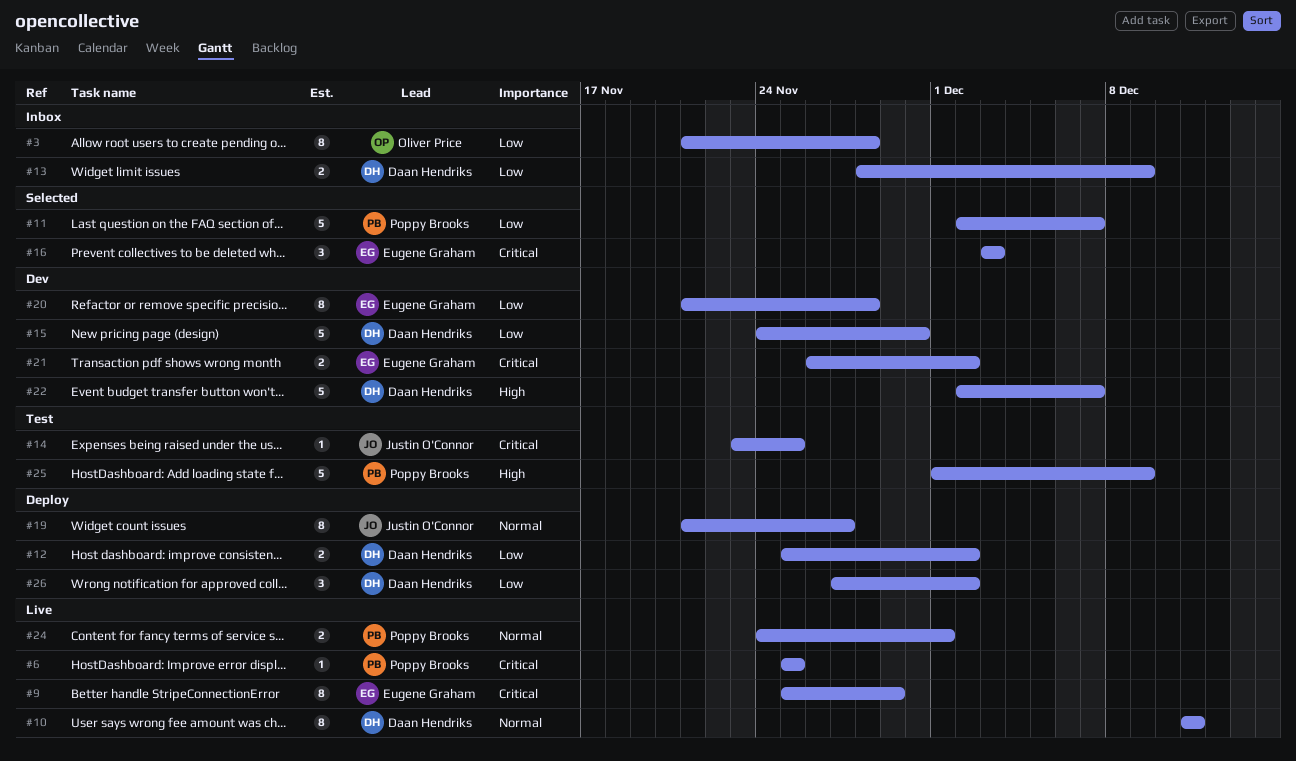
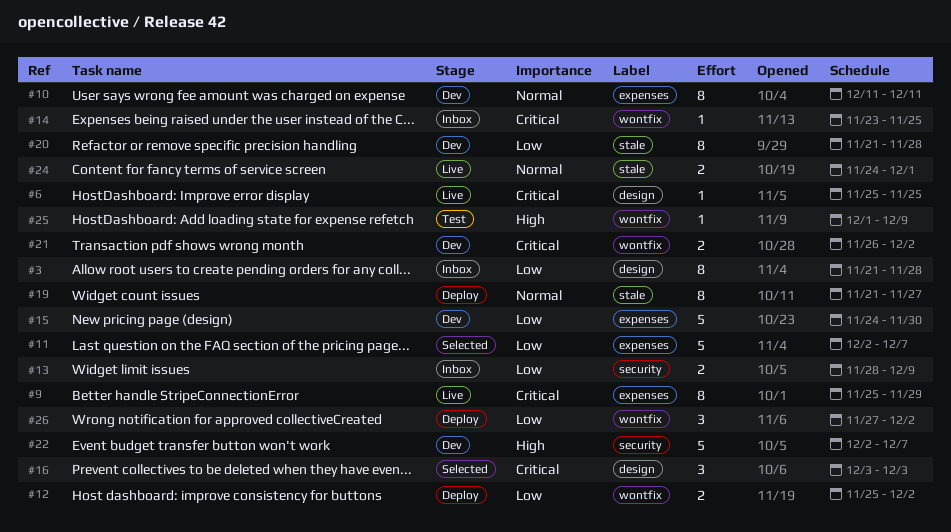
#10, status: Live -> Dev
#14, status: Test -> Inbox
#25, estimate: 5 -> 1

